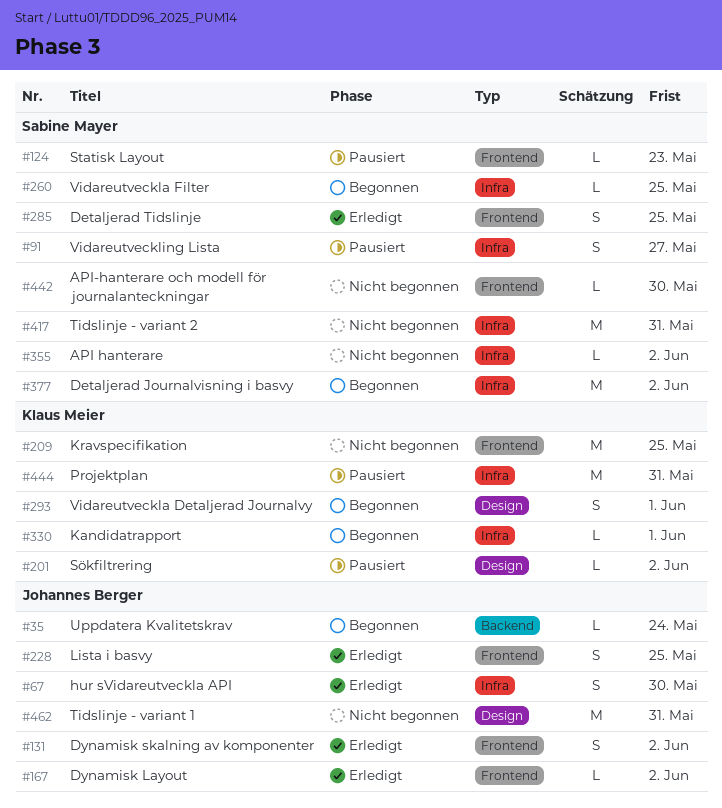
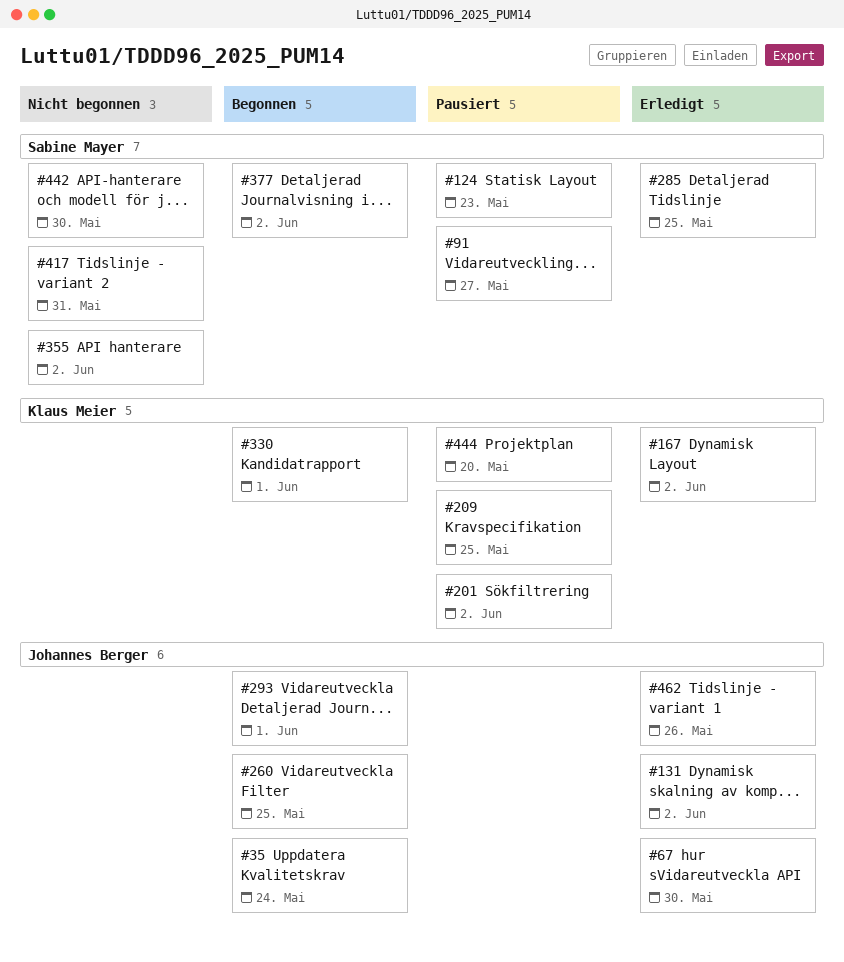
#167, owner: Johannes Berger -> Klaus Meier
#209, status: Nicht begonnen -> Pausiert
#228: present -> none
#260, owner: Sabine Mayer -> Johannes Berger
#293, owner: Klaus Meier -> Johannes Berger
#444, due: May 31 -> May 20
#462, status: Nicht begonnen -> Erledigt
#462, due: May 31 -> May 26

